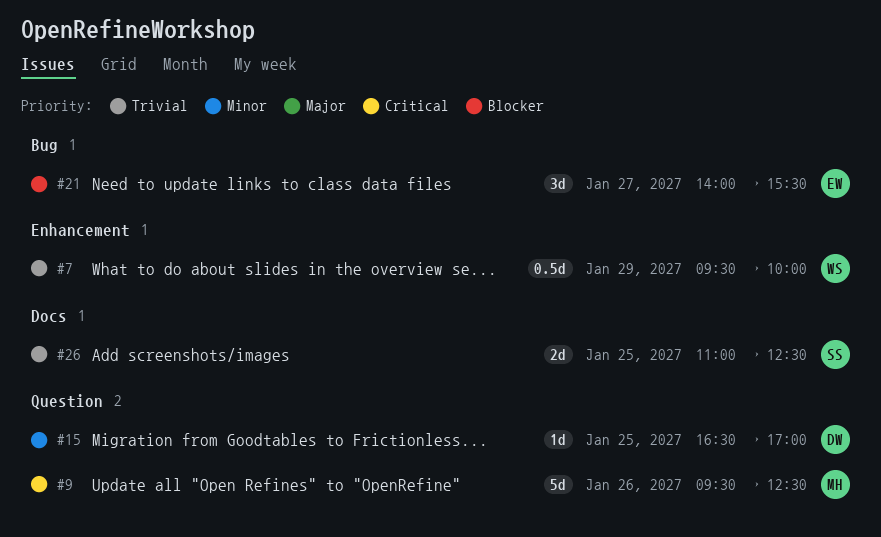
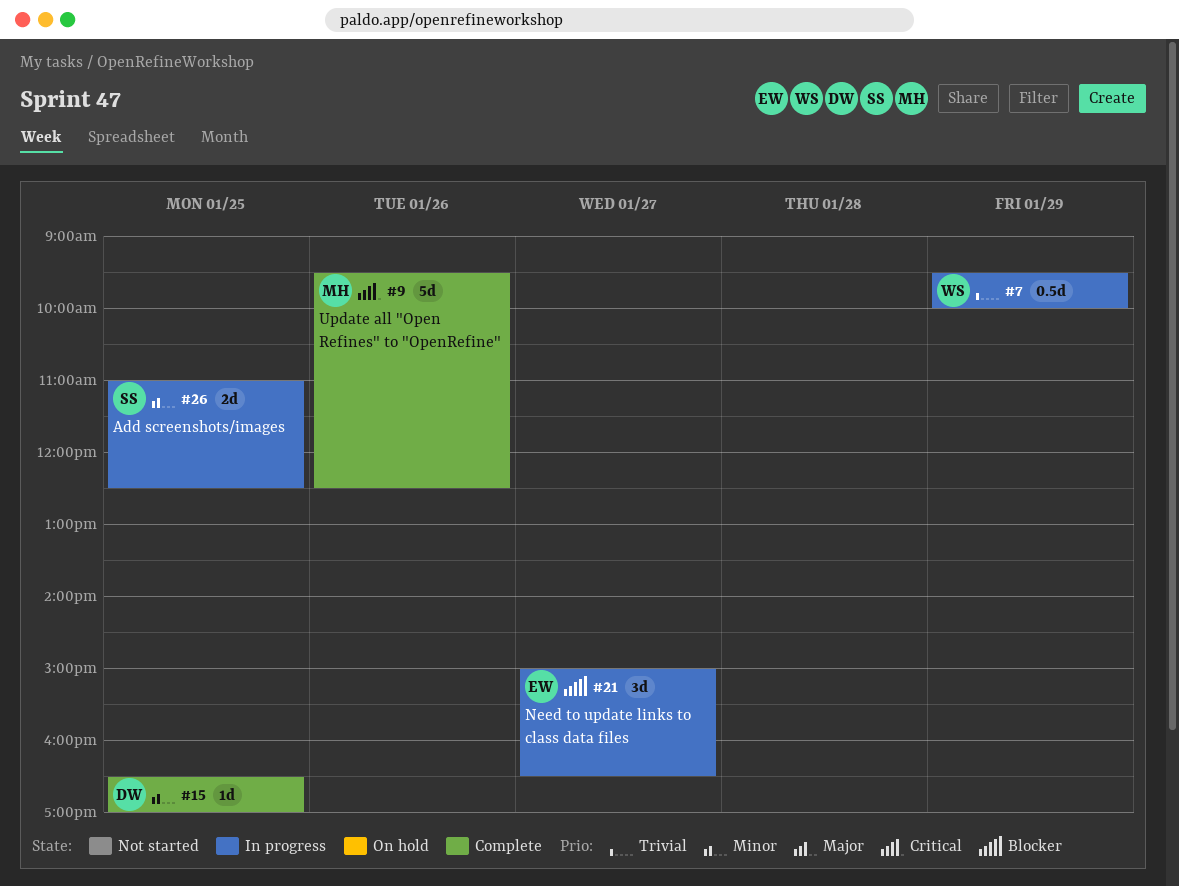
#21, begins: 14:00 -> 15:00
#21, ends: 15:30 -> 16:30
#26, priority: Trivial -> Minor

